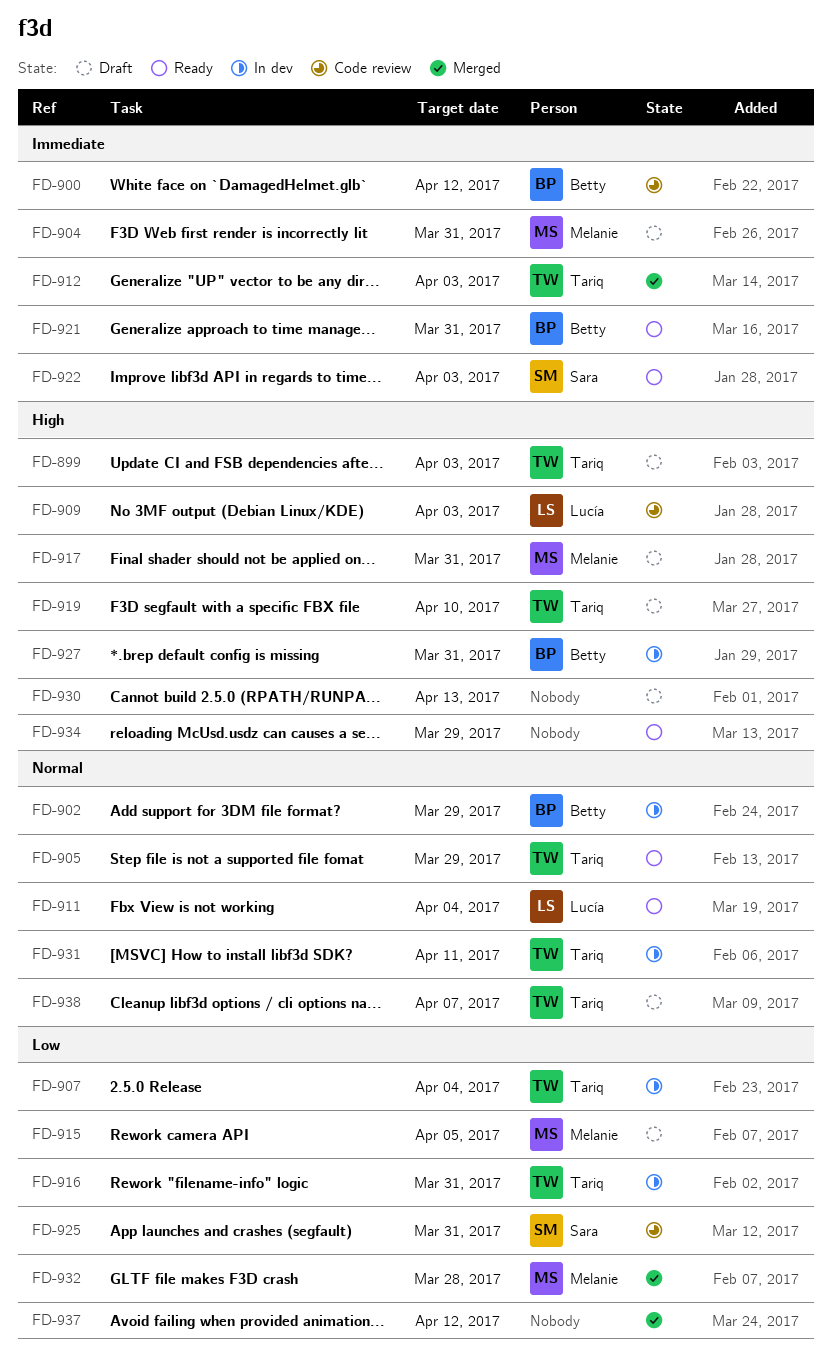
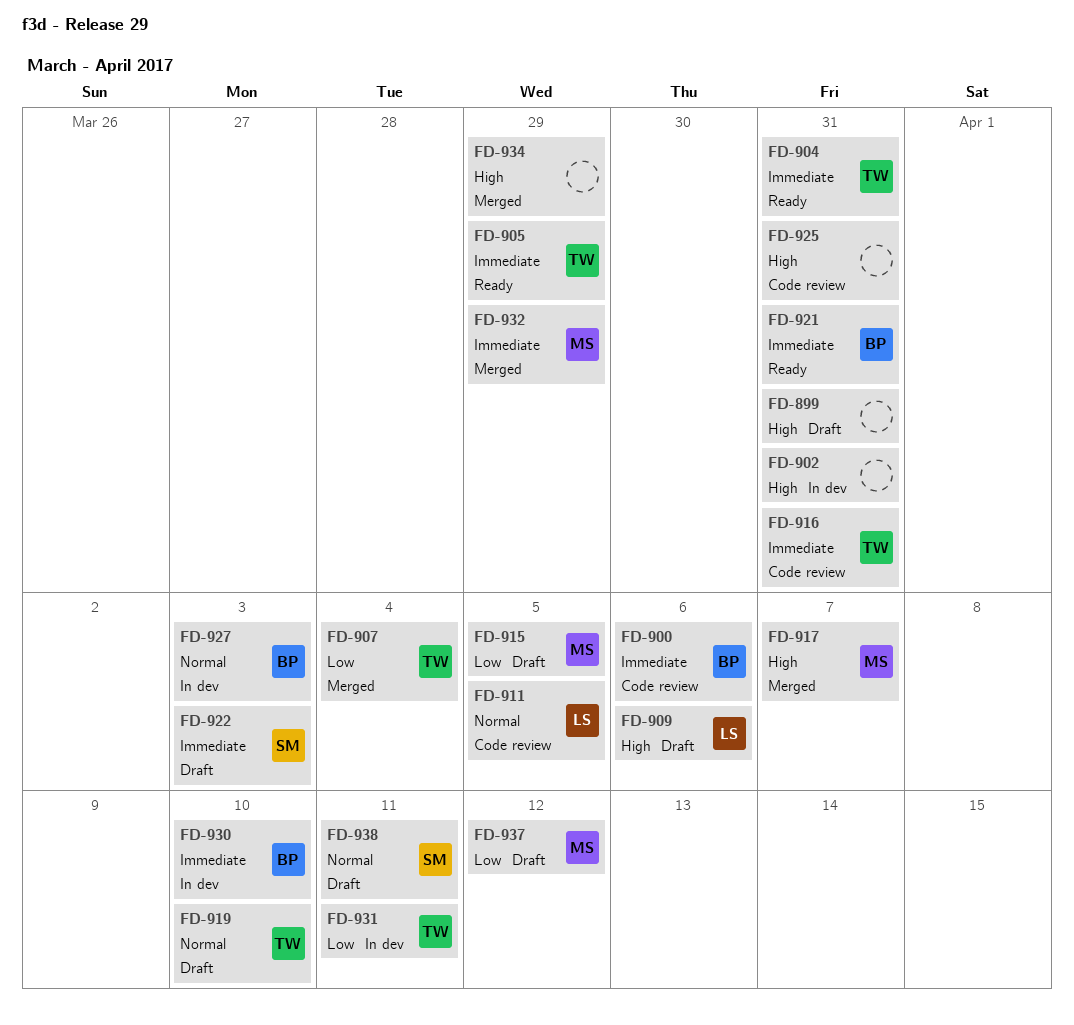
FD-899, owner: Tariq -> none
FD-899, due: Apr 3 -> Mar 31
FD-900, due: Apr 12 -> Apr 6
FD-902, owner: Betty -> none
FD-902, priority: Normal -> High
FD-902, due: Mar 29 -> Mar 31
FD-904, status: Draft -> Ready
FD-904, owner: Melanie -> Tariq
FD-905, priority: Normal -> Immediate
FD-907, status: In dev -> Merged
FD-909, status: Code review -> Draft
FD-909, due: Apr 3 -> Apr 6
FD-911, status: Ready -> Code review
FD-911, due: Apr 4 -> Apr 5
FD-912: present -> none
FD-916, status: In dev -> Code review
FD-916, priority: Low -> Immediate
FD-917, status: Draft -> Merged
FD-917, due: Mar 31 -> Apr 7
FD-919, priority: High -> Normal
FD-922, status: Ready -> Draft
FD-925, owner: Sara -> none
FD-925, priority: Low -> High
FD-927, priority: High -> Normal
FD-927, due: Mar 31 -> Apr 3
FD-930, status: Draft -> In dev
FD-930, owner: none -> Betty
FD-930, priority: High -> Immediate
FD-930, due: Apr 13 -> Apr 10
FD-931, priority: Normal -> Low
FD-932, priority: Low -> Immediate
FD-932, due: Mar 28 -> Mar 29
FD-934, status: Ready -> Merged
FD-937, status: Merged -> Draft
FD-937, owner: none -> Melanie
FD-938, owner: Tariq -> Sara
FD-938, due: Apr 7 -> Apr 11

